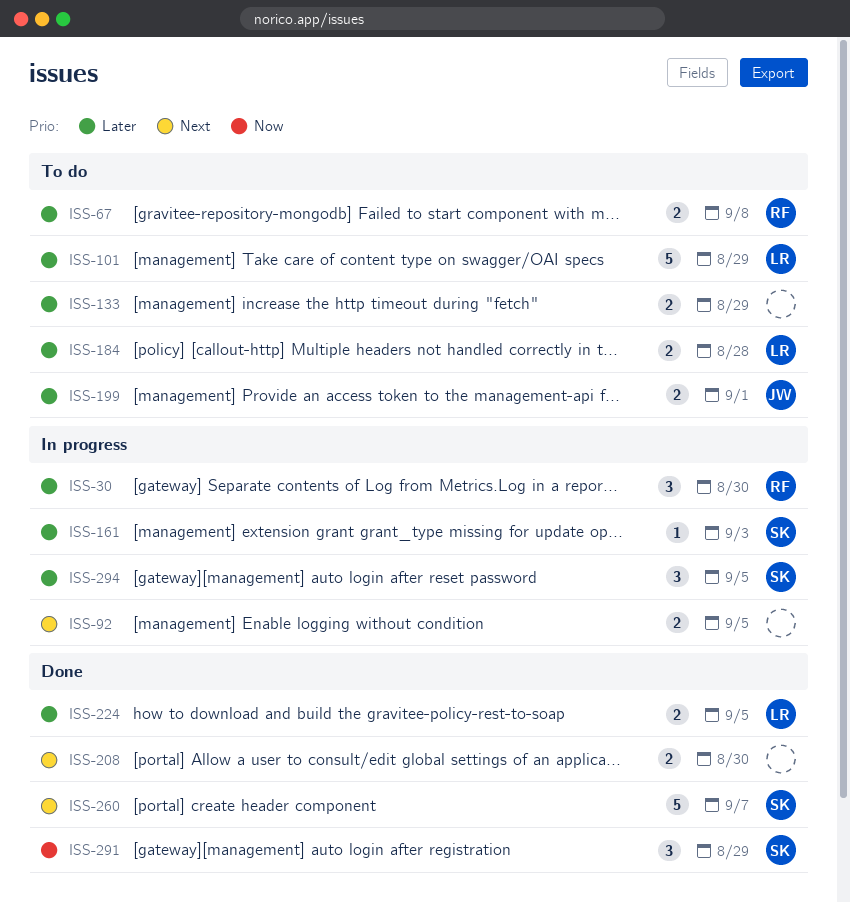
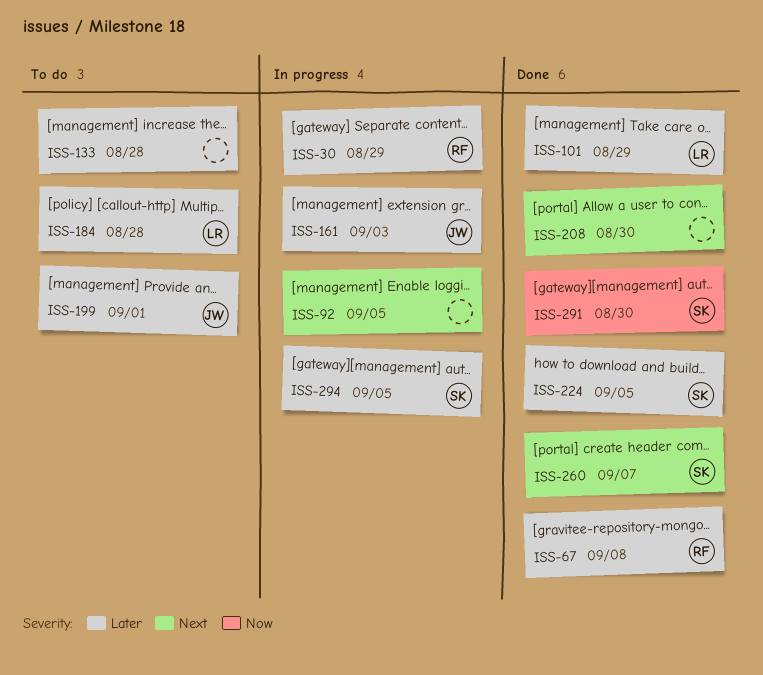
ISS-30, due: Aug 30 -> Aug 29
ISS-67, status: To do -> Done
ISS-101, status: To do -> Done
ISS-133, due: Aug 29 -> Aug 28
ISS-161, owner: SK -> JW
ISS-224, owner: LR -> SK
ISS-291, due: Aug 29 -> Aug 30

